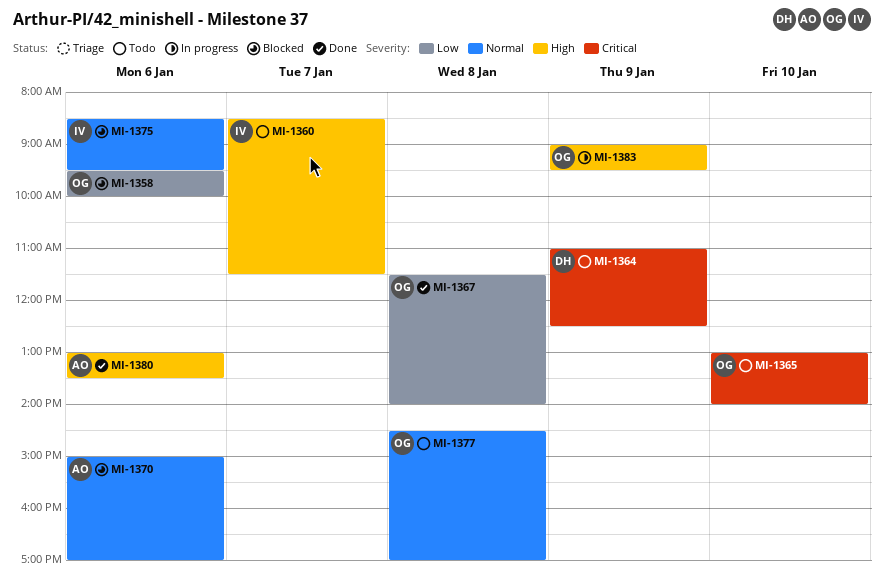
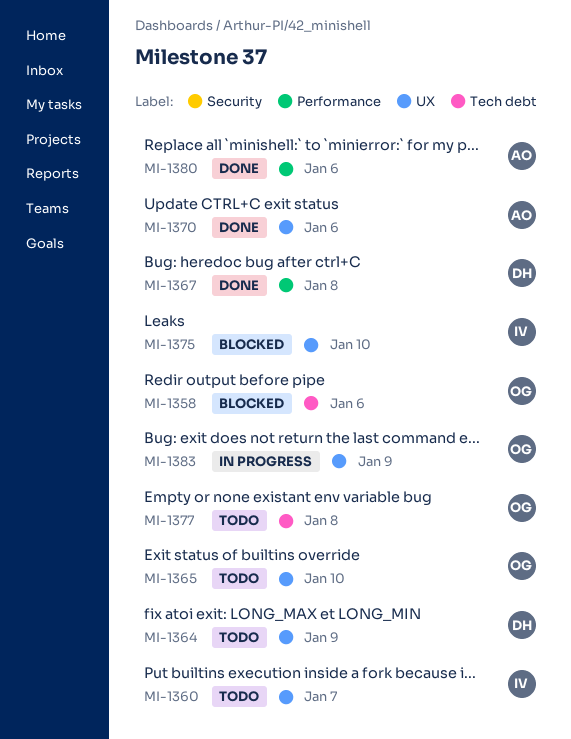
MI-1367, owner: OG -> DH
MI-1370, status: Blocked -> Done
MI-1375, day: Jan 6 -> Jan 10

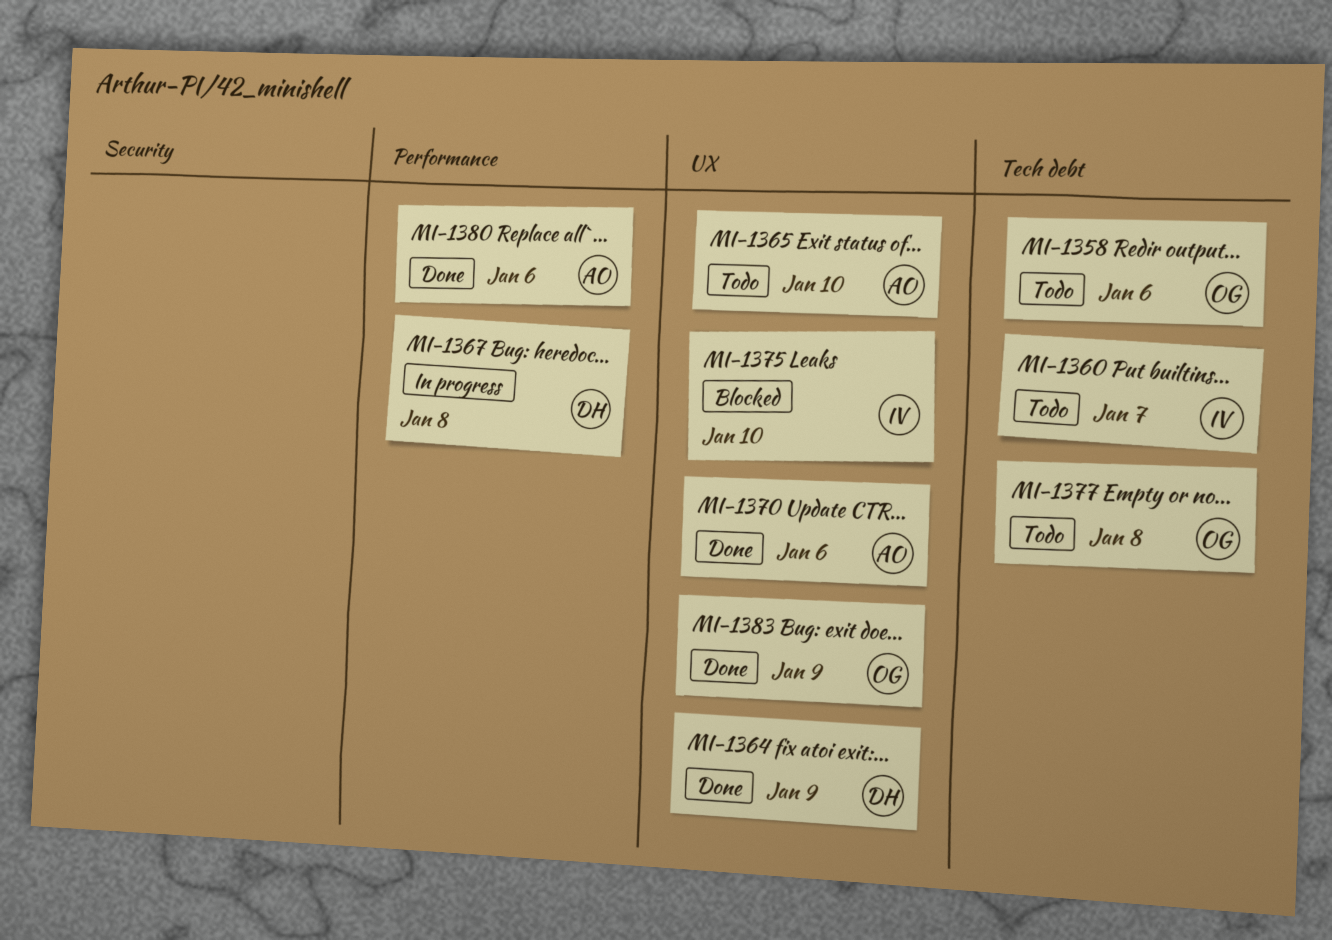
MI-1358, status: Blocked -> Todo
MI-1360, label: UX -> Tech debt
MI-1364, status: Todo -> Done
MI-1365, owner: OG -> AO
MI-1367, status: Done -> In progress
MI-1383, status: In progress -> Done

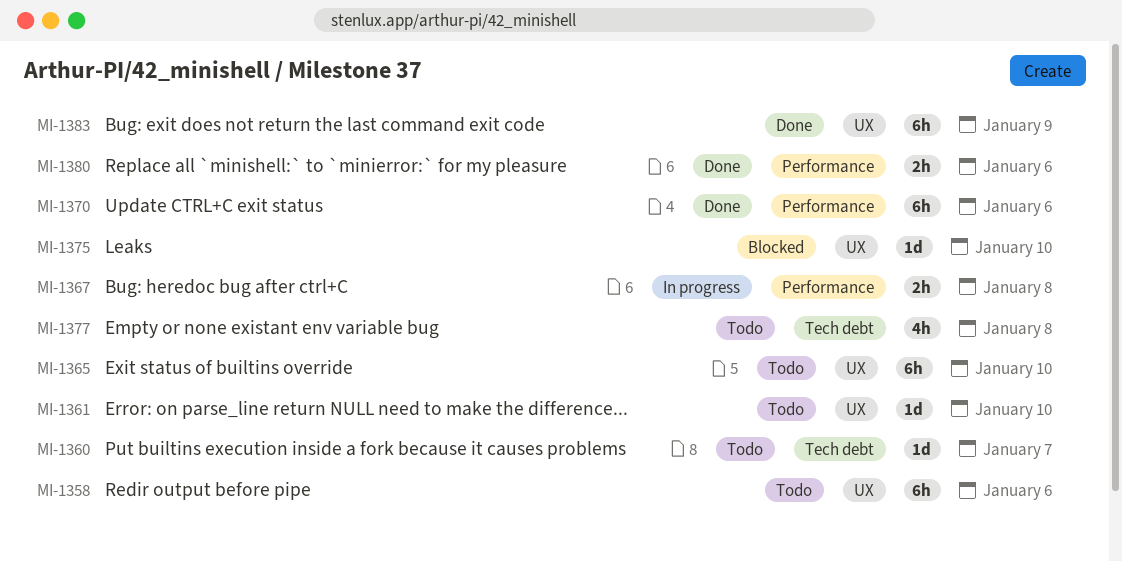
MI-1358, label: Tech debt -> UX
MI-1361: none -> present
MI-1364: present -> none
MI-1370, label: UX -> Performance

